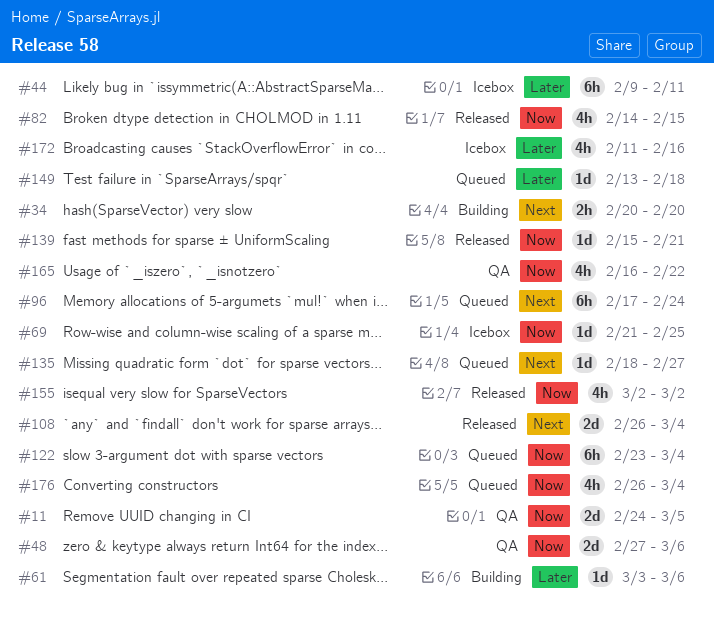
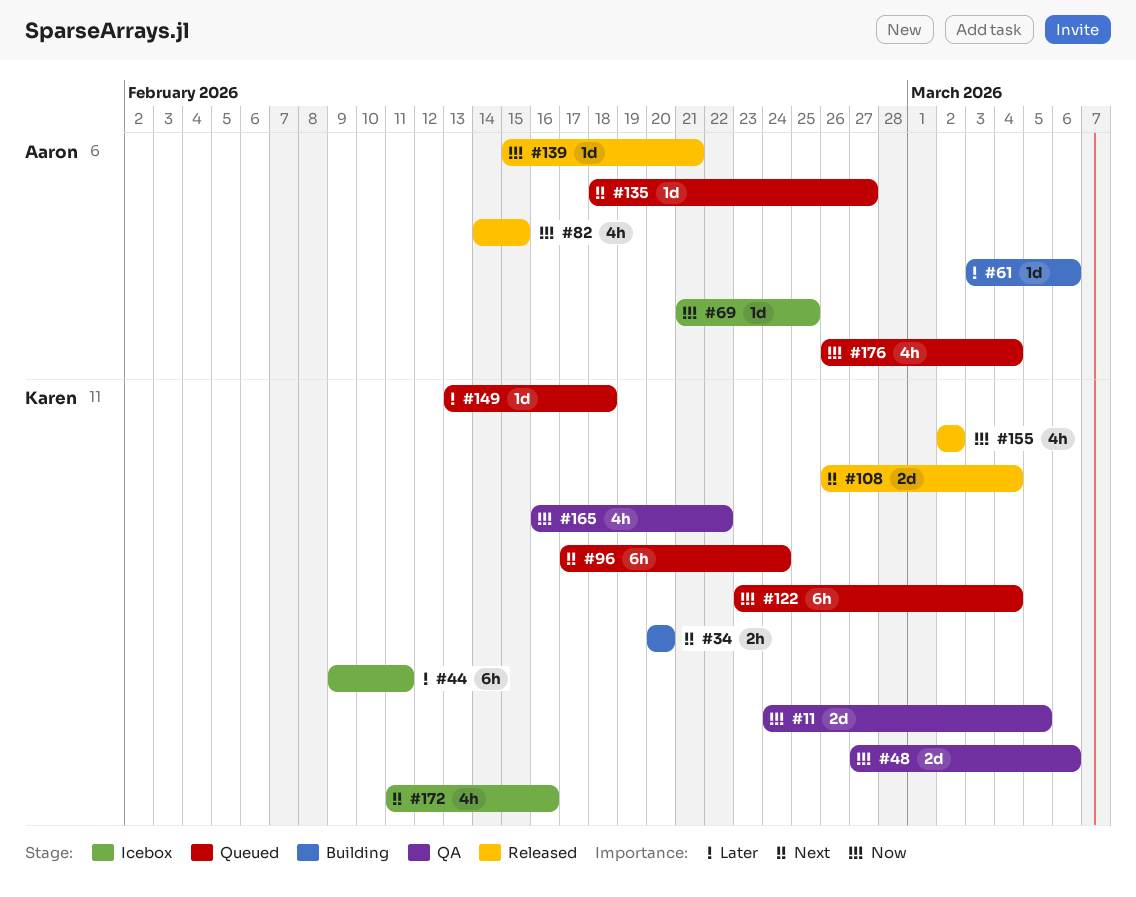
#172, priority: Later -> Next

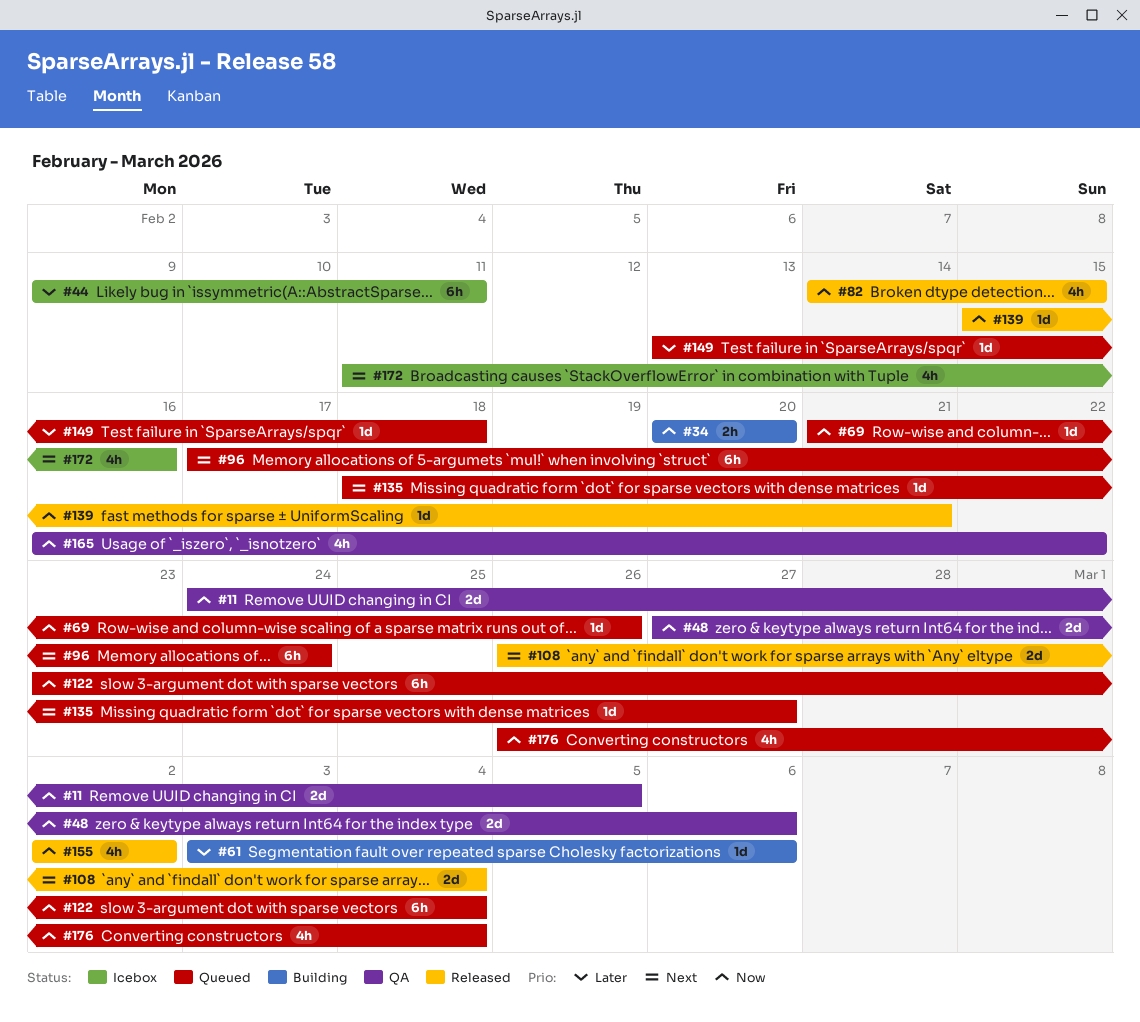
#34, priority: Next -> Now
#69, status: Icebox -> Queued
#69, due: Feb 25 -> Feb 26

